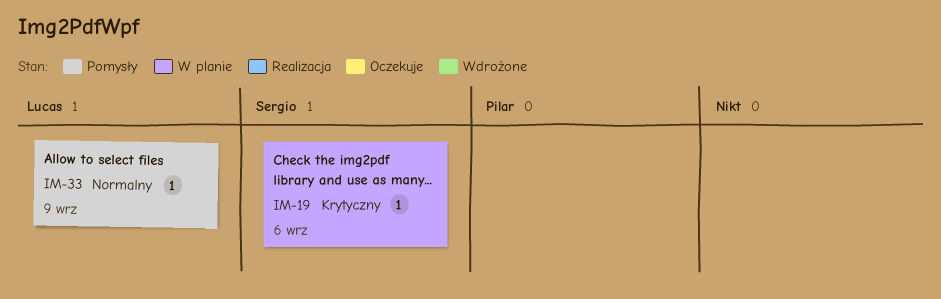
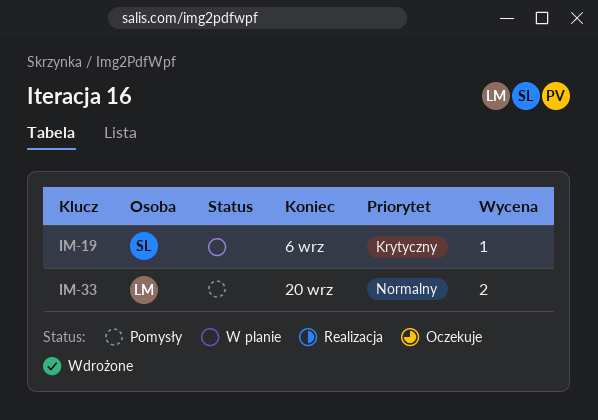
IM-33, estimate: 1 -> 2
IM-33, due: Sep 9 -> Sep 20

